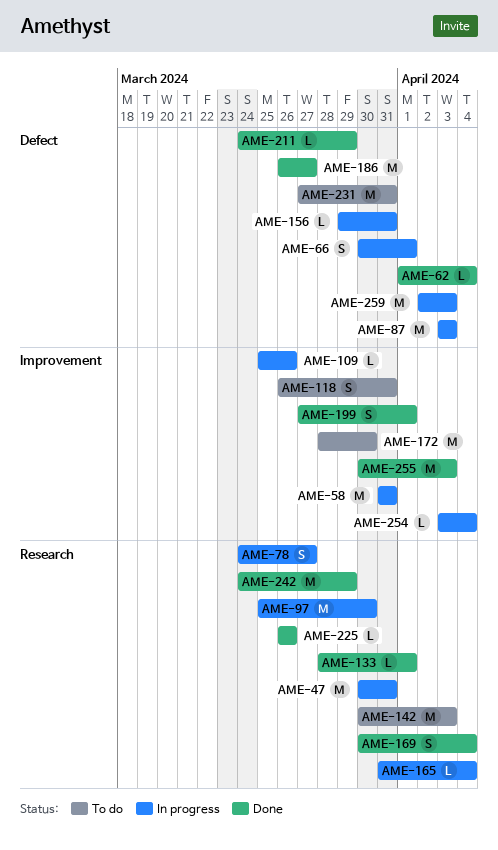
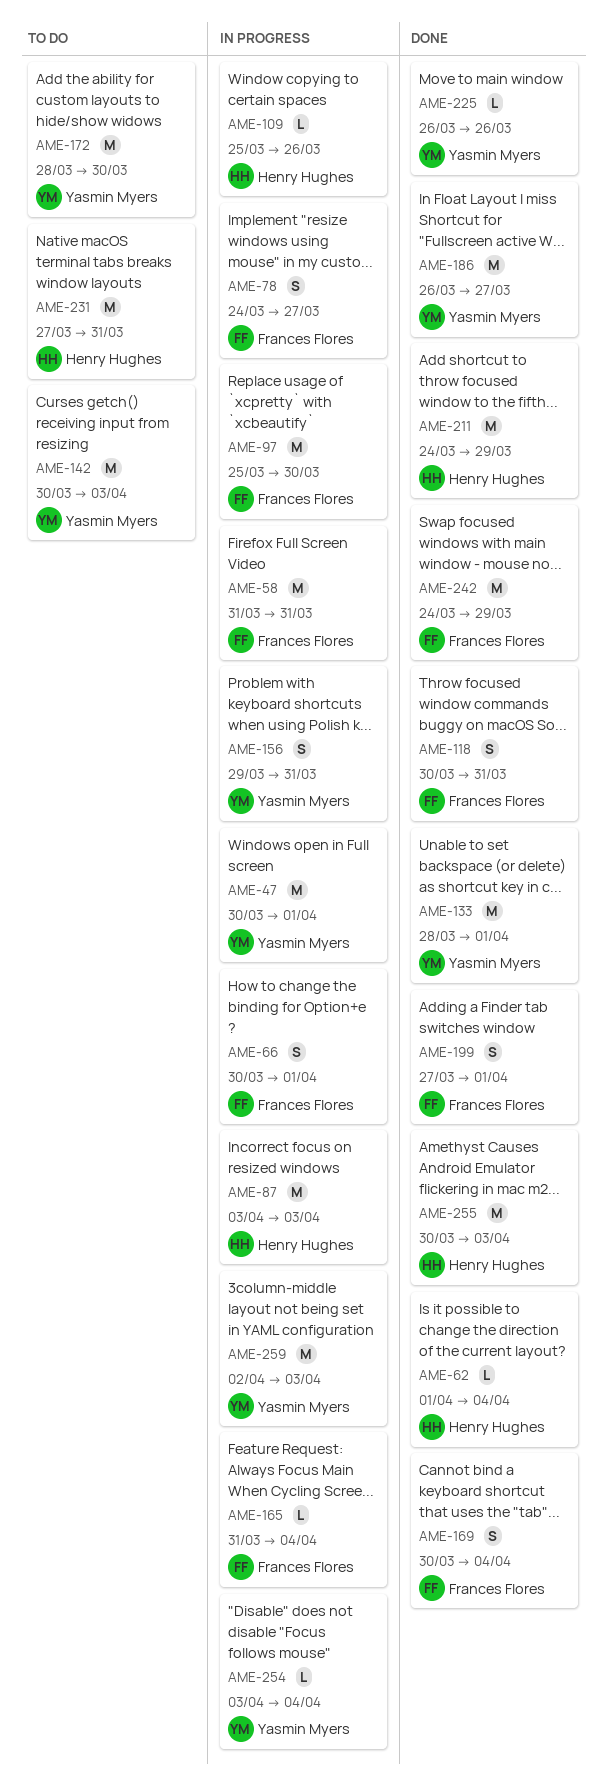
AME-47, due: Mar 31 -> Apr 1
AME-118, status: To do -> Done
AME-118, start: Mar 26 -> Mar 30
AME-133, estimate: L -> M
AME-156, estimate: L -> S
AME-211, estimate: L -> M

